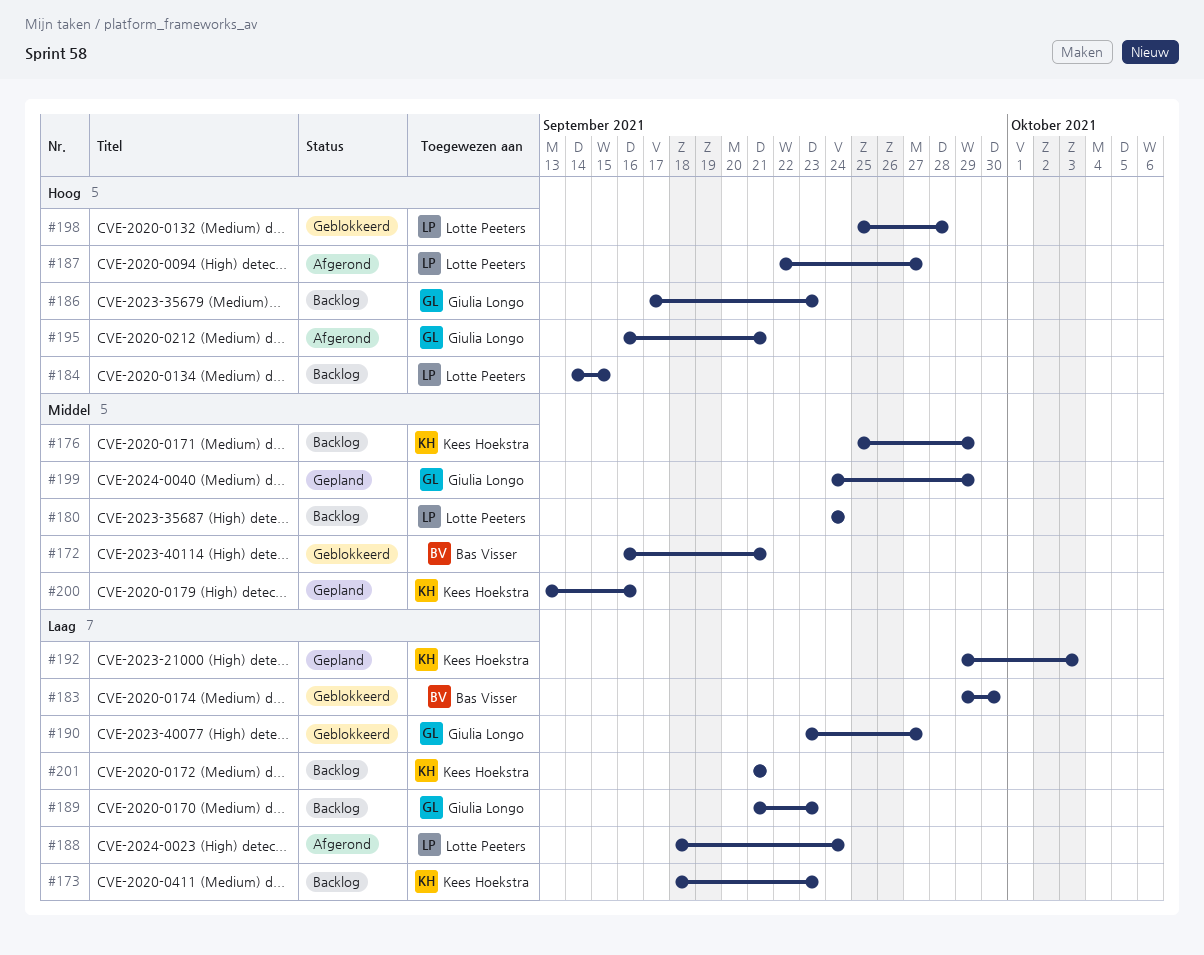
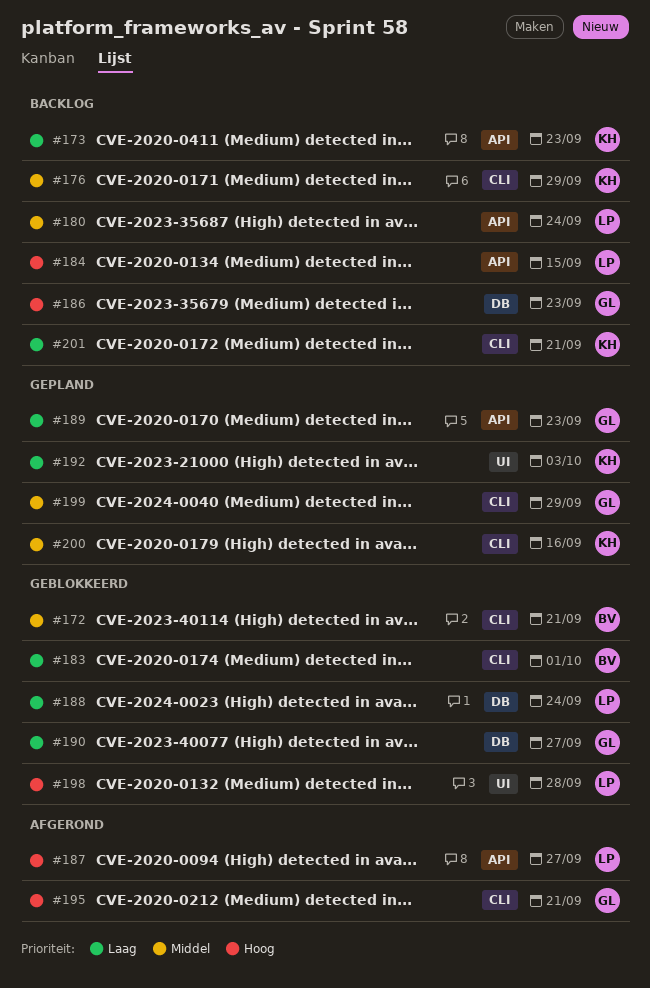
#183, due: Sep 30 -> Oct 1
#188, status: Afgerond -> Geblokkeerd
#189, status: Backlog -> Gepland

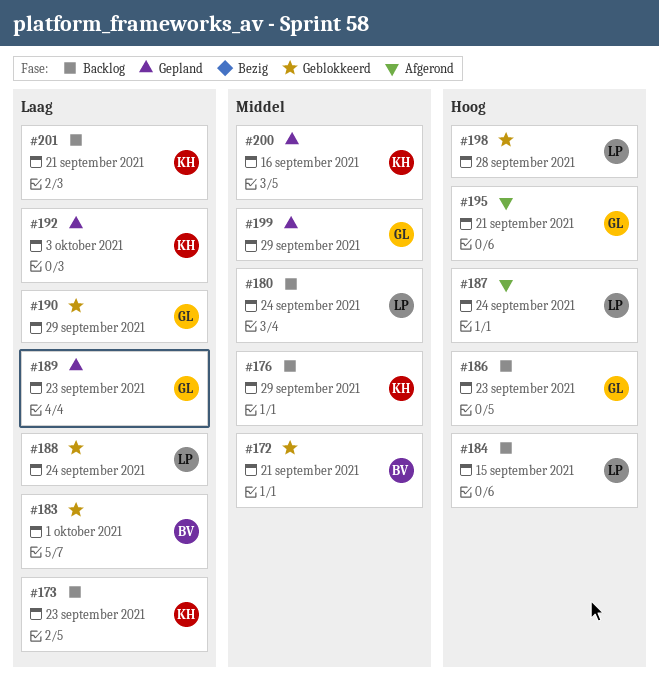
#187, due: Sep 27 -> Sep 24
#190, due: Sep 27 -> Sep 29

